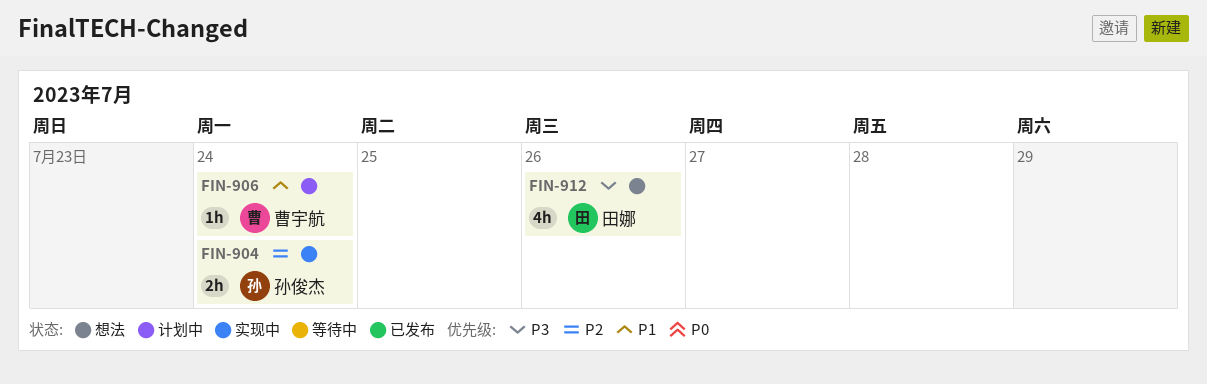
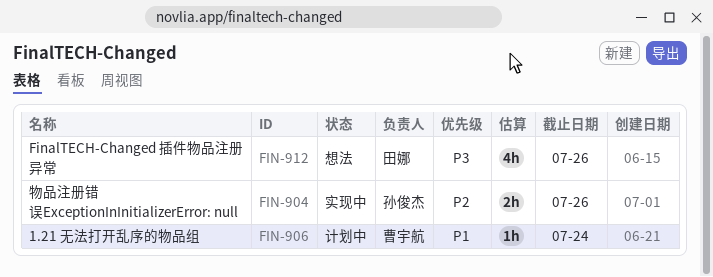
FIN-904, due: Jul 24 -> Jul 26

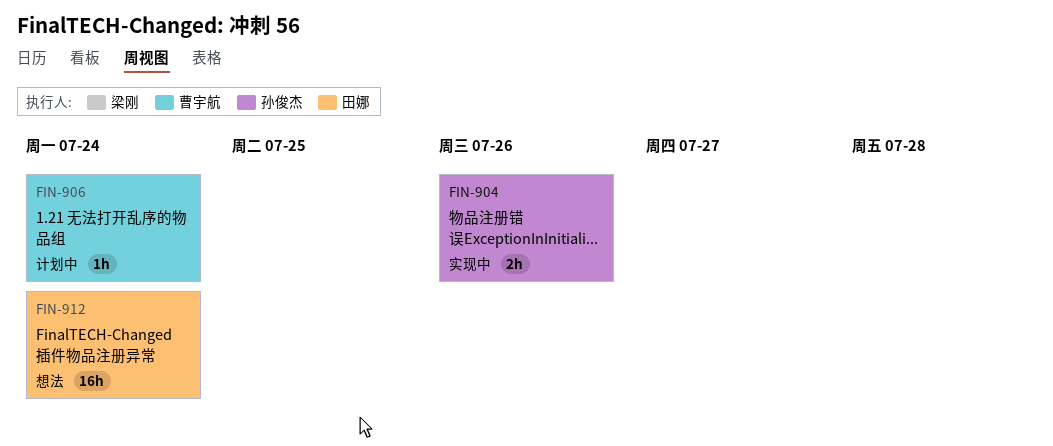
FIN-912, estimate: 4h -> 16h
FIN-912, due: Jul 26 -> Jul 24

